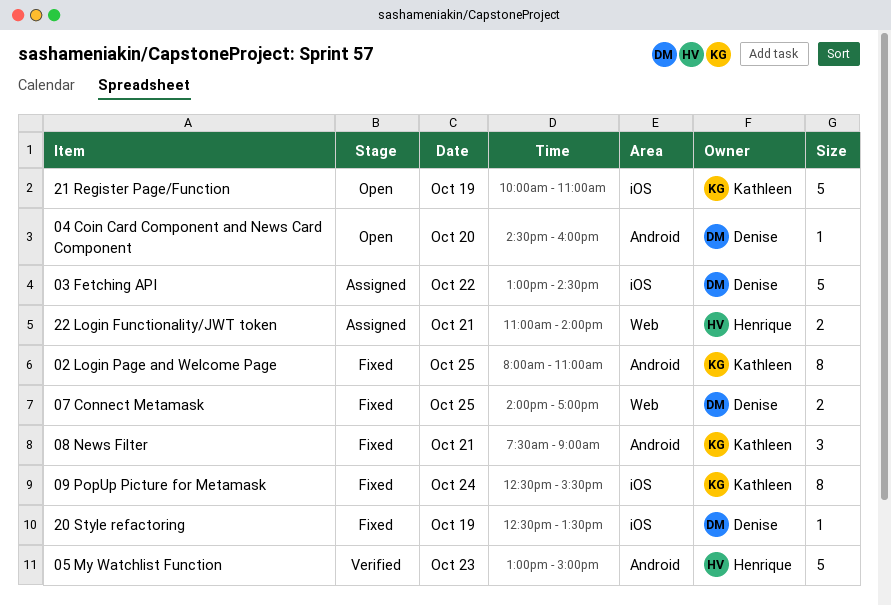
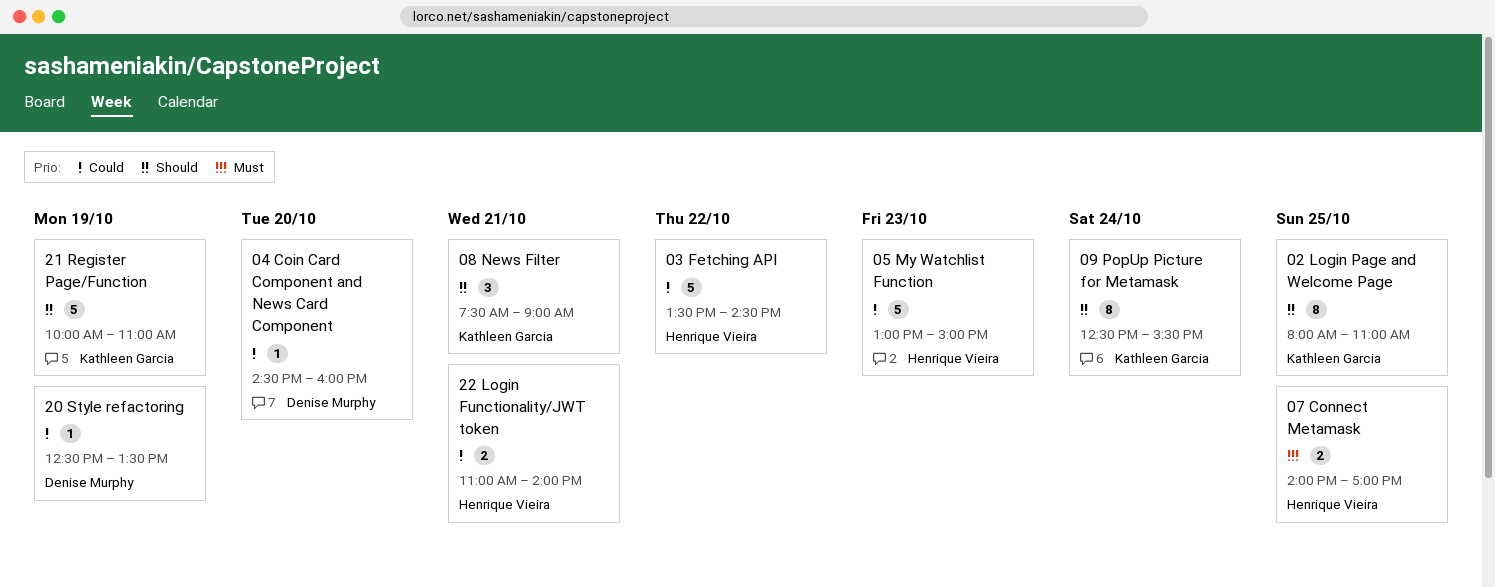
03 Fetching API, owner: Denise Murphy -> Henrique Vieira
03 Fetching API, begins: 13:00 -> 13:30
07 Connect Metamask, owner: Denise Murphy -> Henrique Vieira

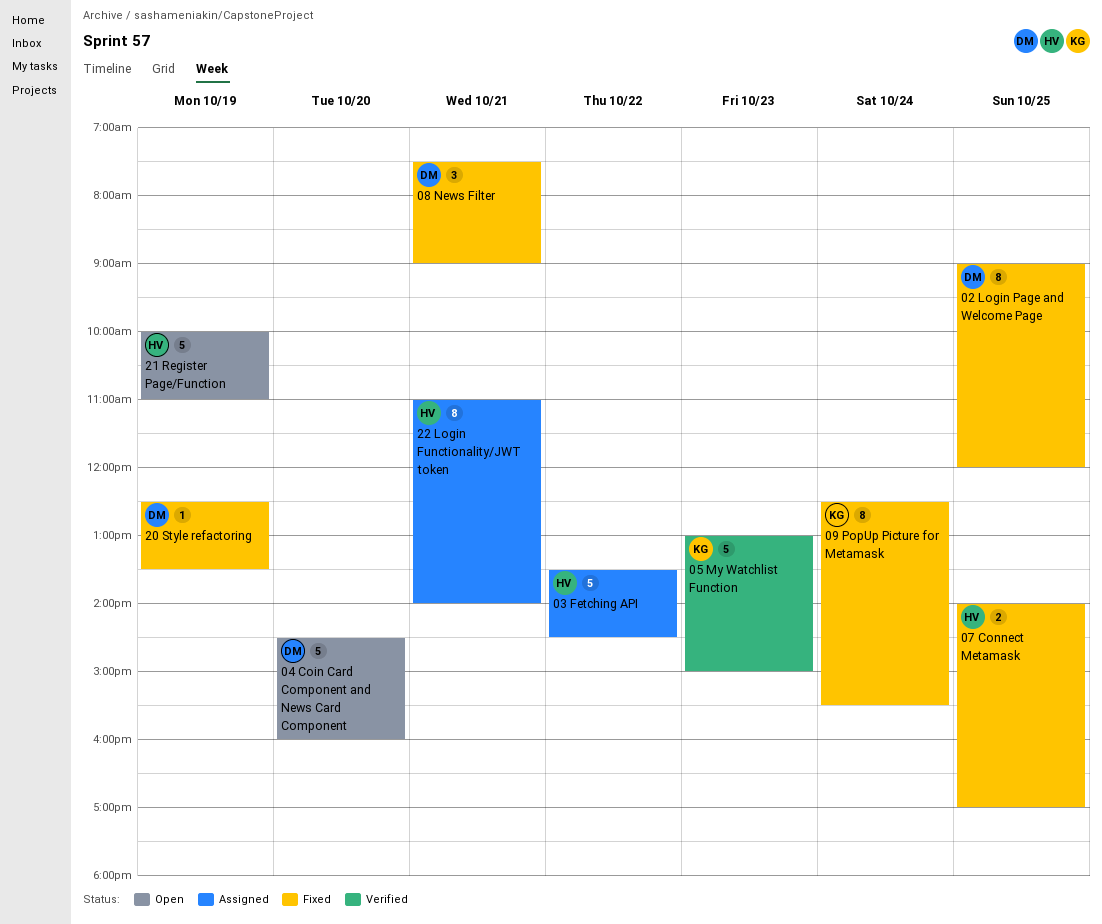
02 Login Page and Welcome Page, owner: Kathleen Garcia -> Denise Murphy
02 Login Page and Welcome Page, begins: 08:00 -> 09:00
02 Login Page and Welcome Page, ends: 11:00 -> 12:00
04 Coin Card Component and News Card Component, estimate: 1 -> 5
05 My Watchlist Function, owner: Henrique Vieira -> Kathleen Garcia
08 News Filter, owner: Kathleen Garcia -> Denise Murphy
21 Register Page/Function, owner: Kathleen Garcia -> Henrique Vieira
22 Login Functionality/JWT token, estimate: 2 -> 8

